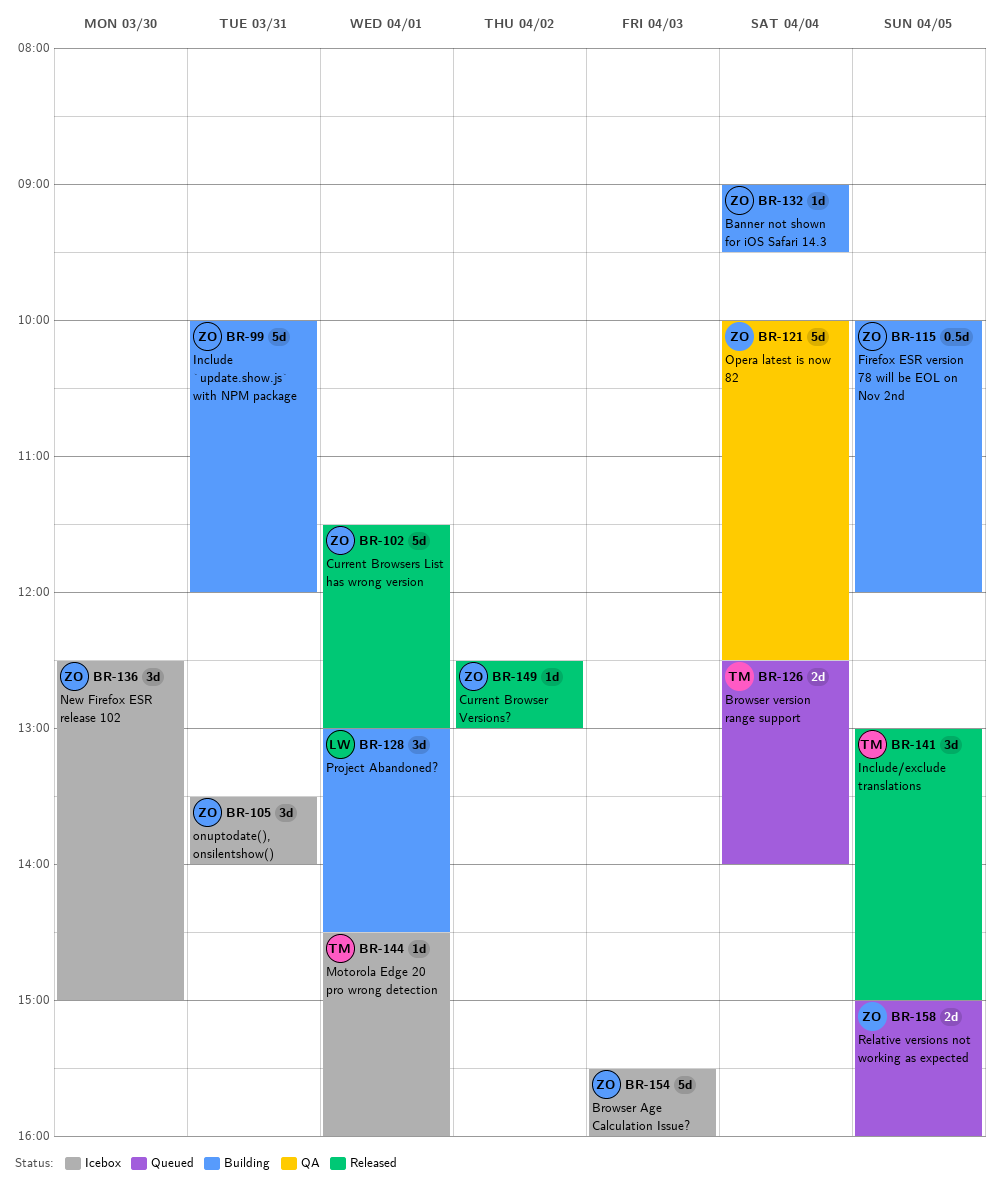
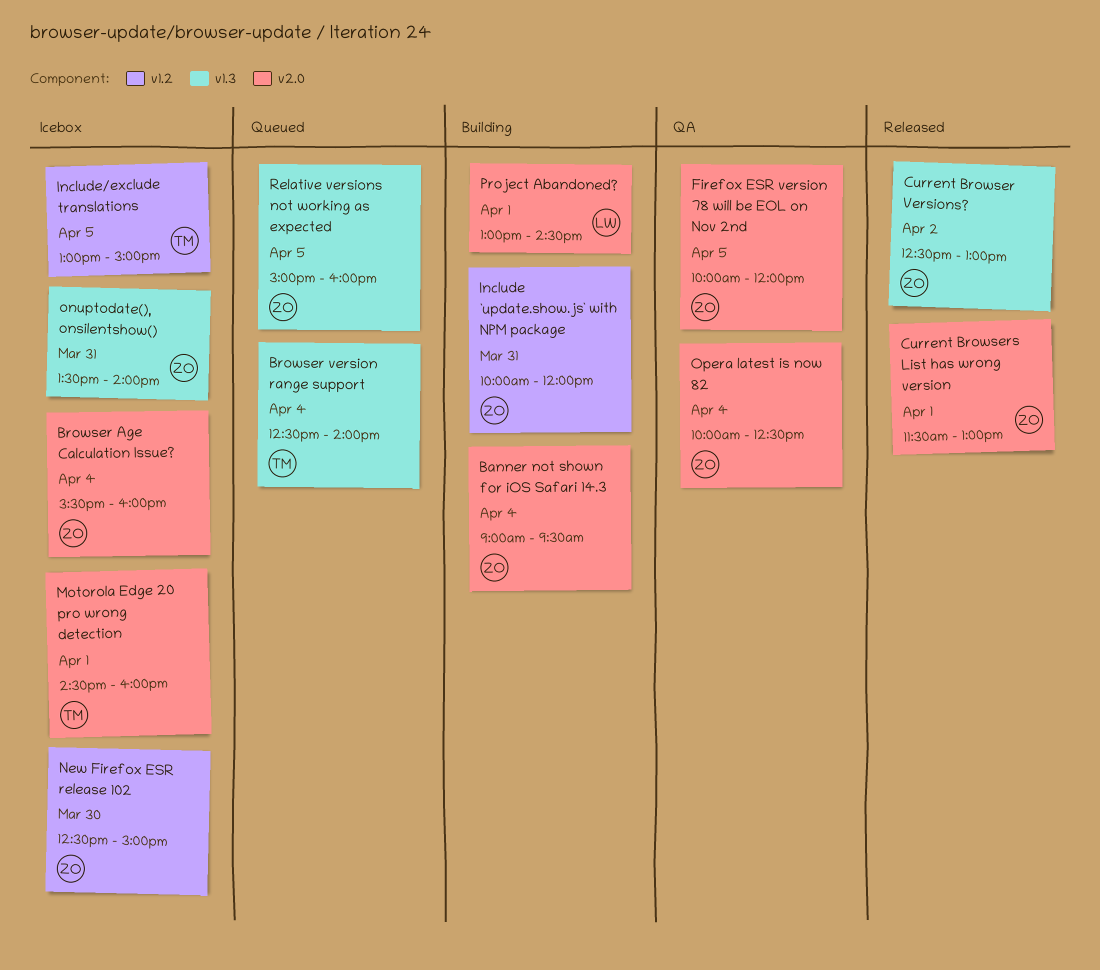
Browser Age Calculation Issue?, day: Apr 3 -> Apr 4
Firefox ESR version 78 will be EOL on Nov 2nd, status: Building -> QA
Include/exclude translations, status: Released -> Icebox

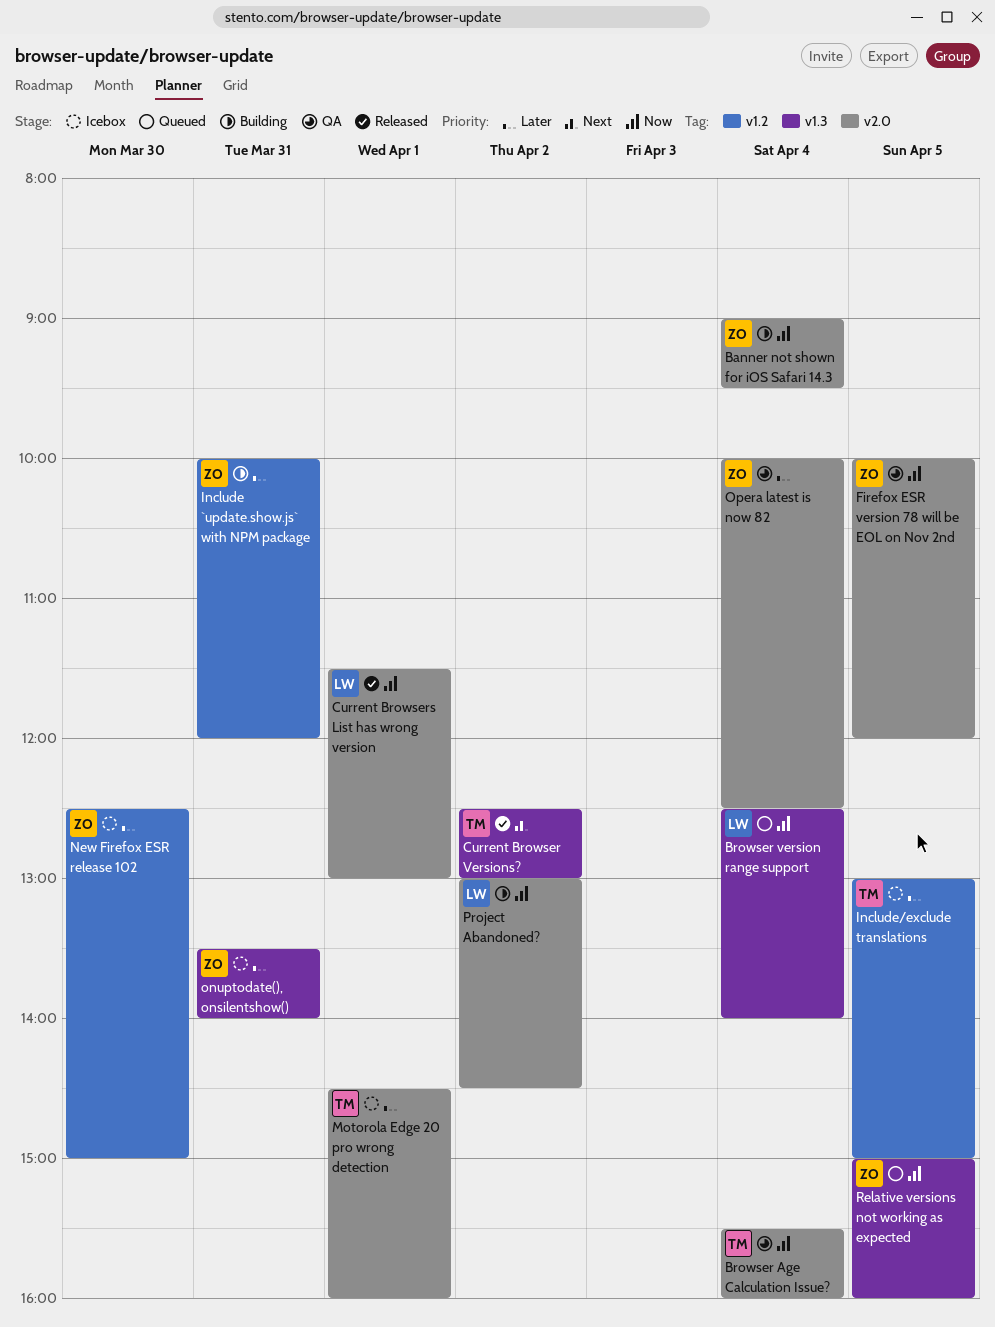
Browser Age Calculation Issue?, status: Icebox -> QA
Browser Age Calculation Issue?, owner: ZO -> TM
Browser version range support, owner: TM -> LW
Current Browser Versions?, owner: ZO -> TM
Current Browsers List has wrong version, owner: ZO -> LW
Project Abandoned?, day: Apr 1 -> Apr 2

